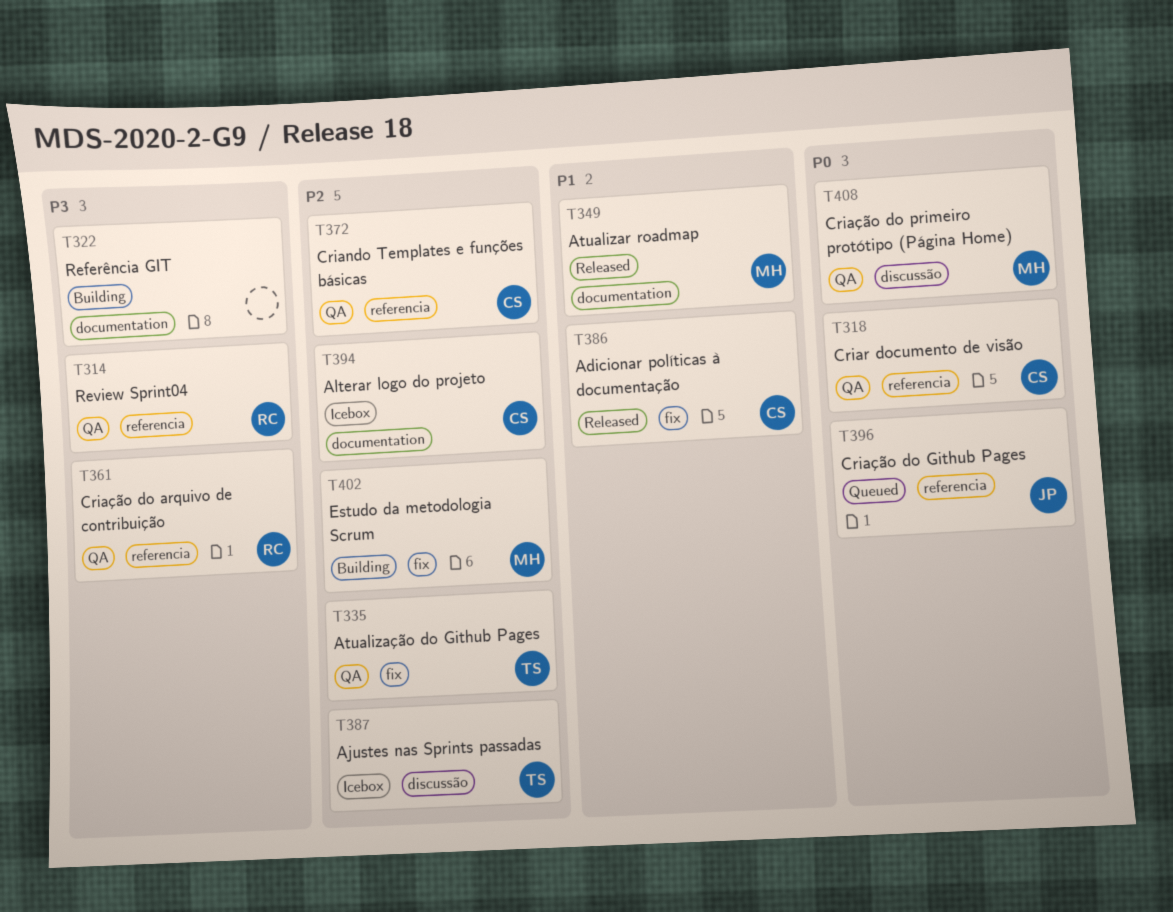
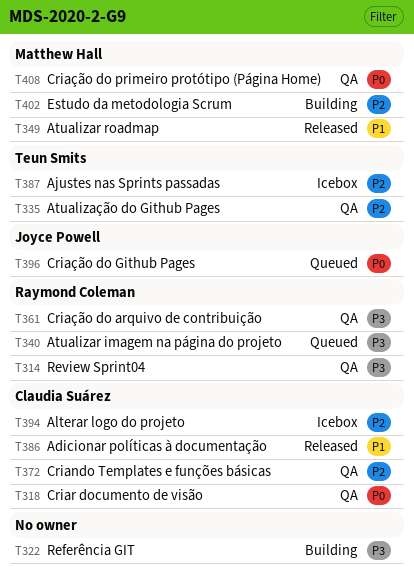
T340: none -> present

